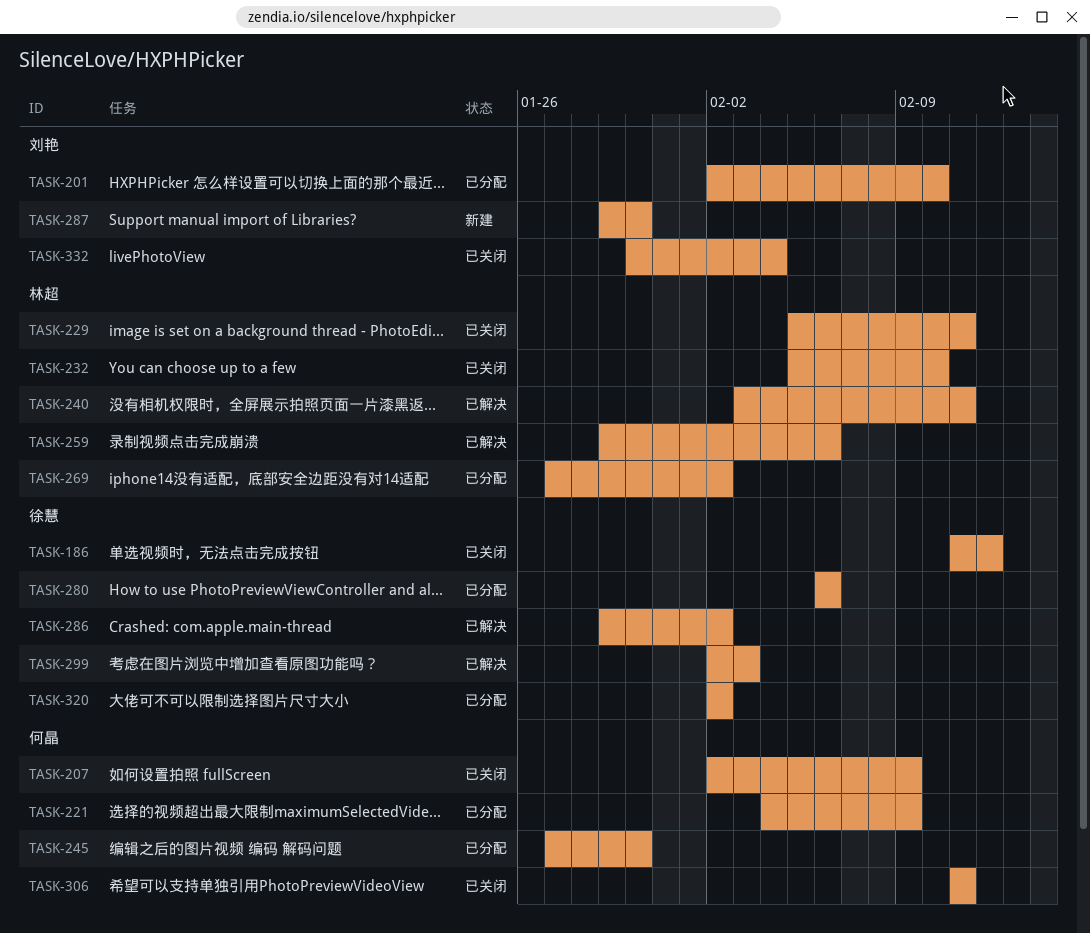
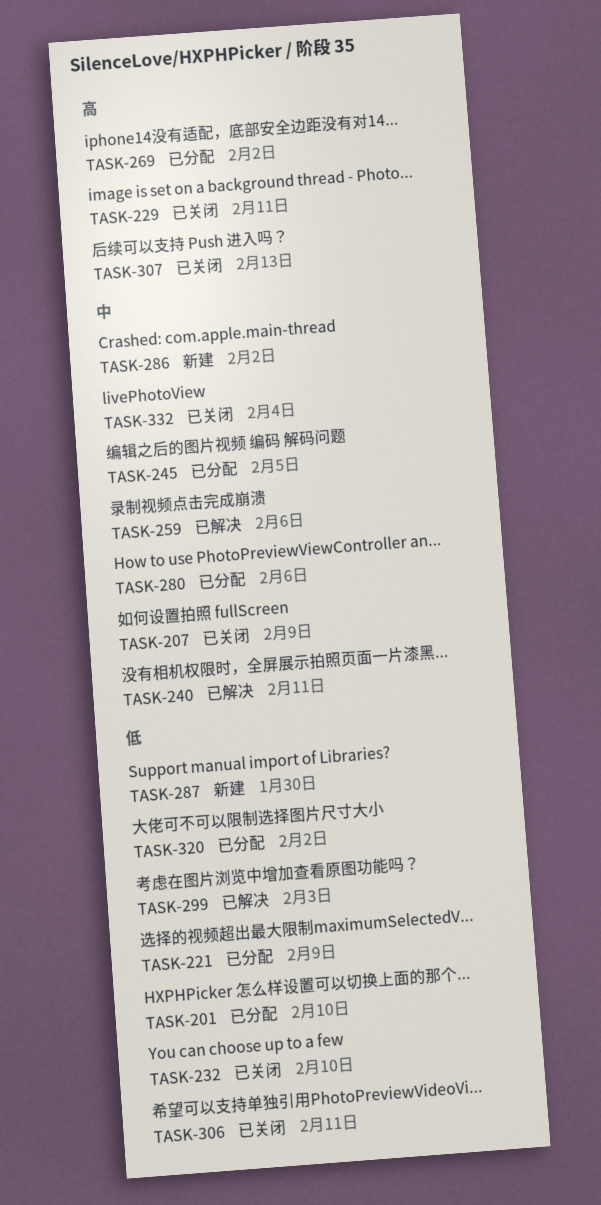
TASK-186: present -> none
TASK-245, due: Jan 30 -> Feb 5
TASK-286, status: 已解决 -> 新建
TASK-307: none -> present

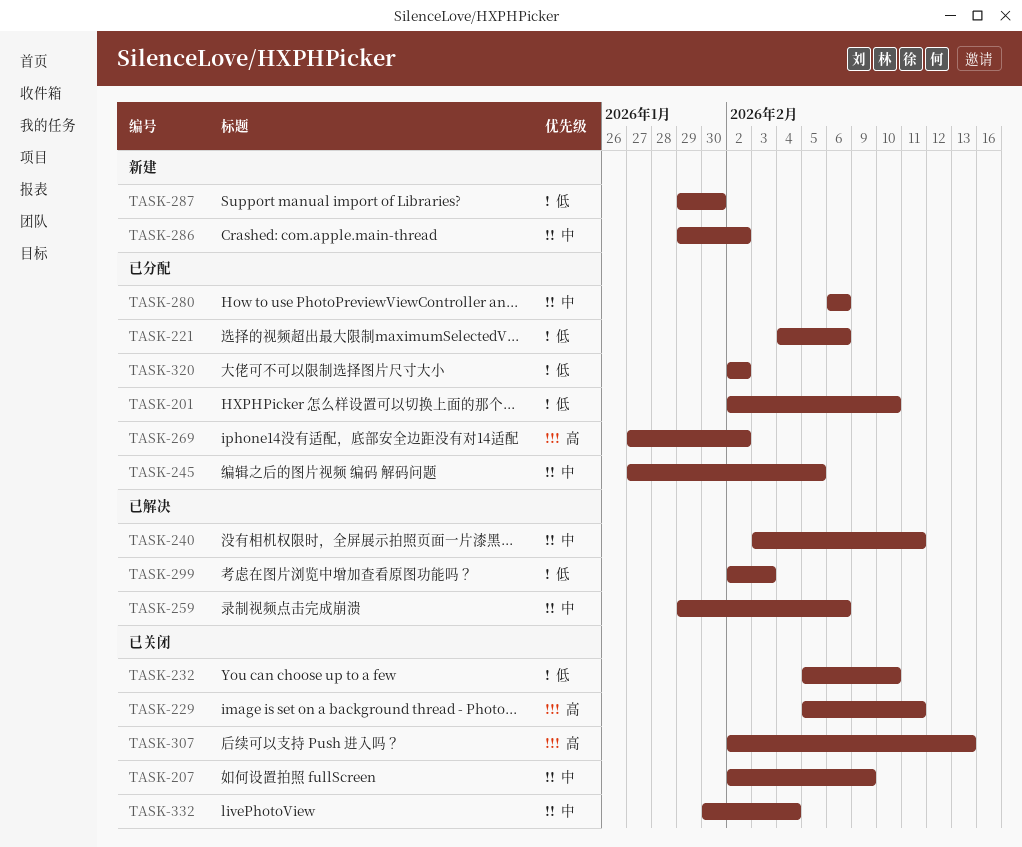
TASK-221, due: Feb 9 -> Feb 6
TASK-306: present -> none

